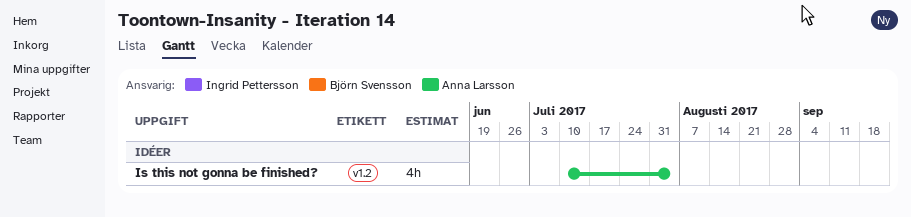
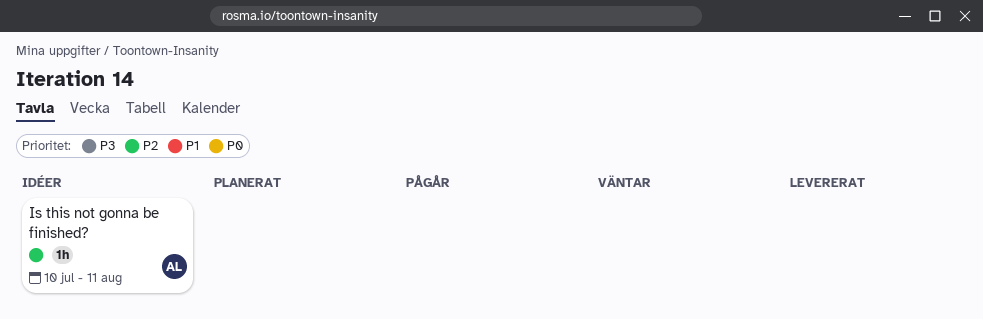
Is this not gonna be finished?, estimate: 4h -> 1h
Is this not gonna be finished?, due: Aug 4 -> Aug 11

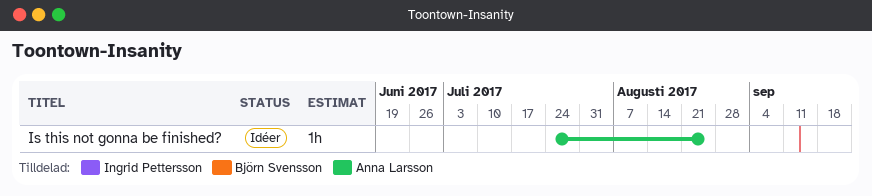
Is this not gonna be finished?, start: Jul 10 -> Jul 24
Is this not gonna be finished?, due: Aug 11 -> Aug 25

